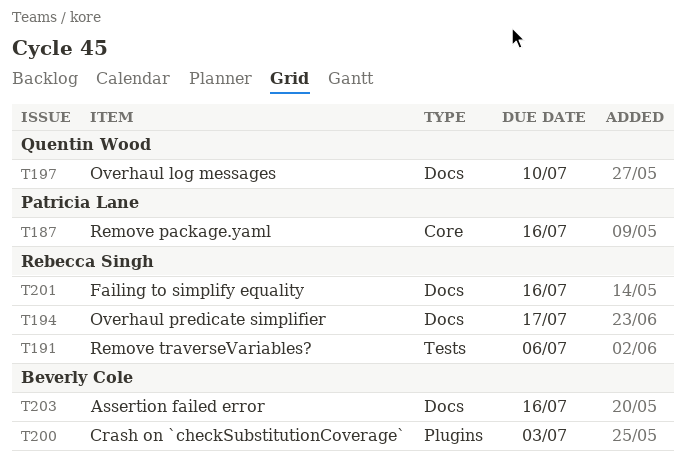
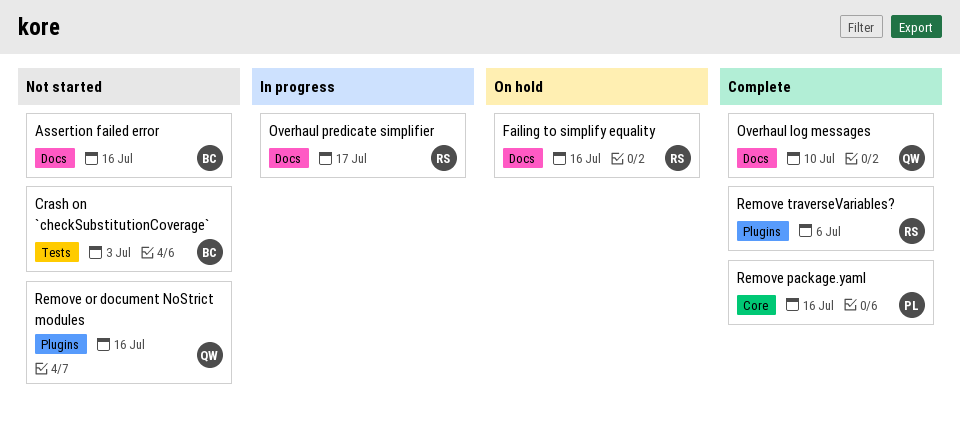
Crash on `checkSubstitutionCoverage`, label: Plugins -> Tests
Remove or document NoStrict modules: none -> present
Remove traverseVariables?, label: Tests -> Plugins

